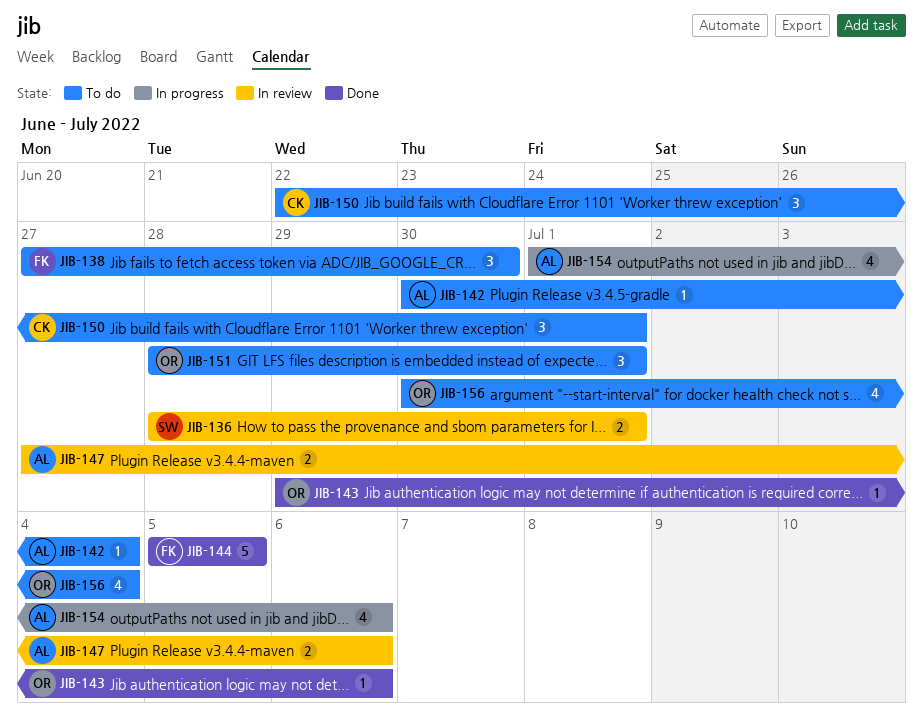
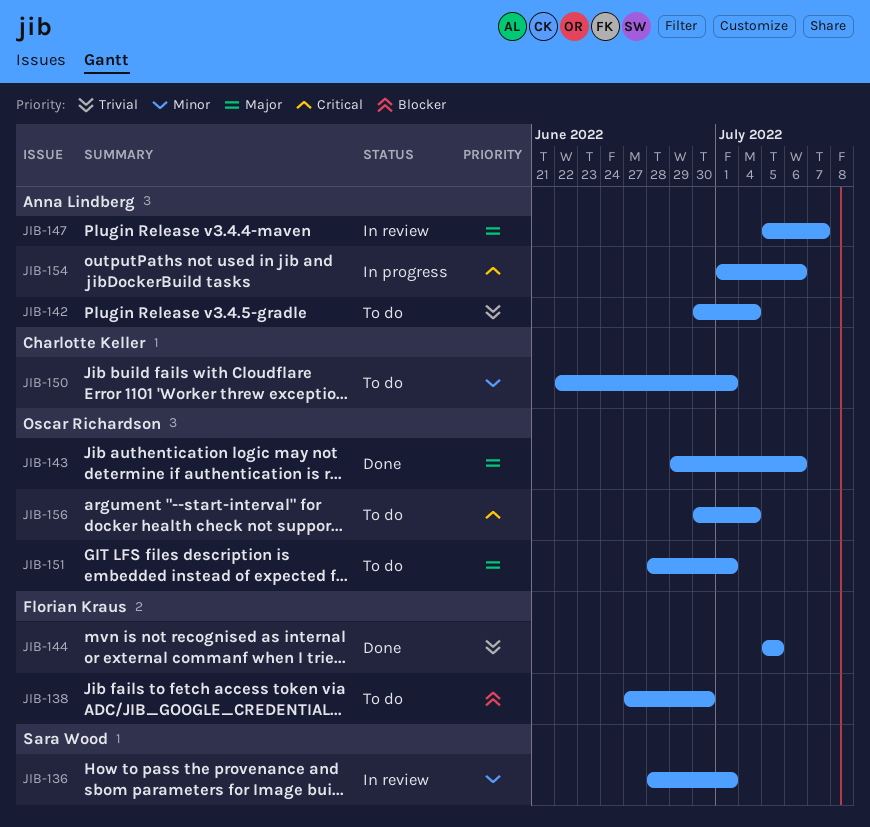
JIB-147, start: Jun 27 -> Jul 5
JIB-147, due: Jul 6 -> Jul 7

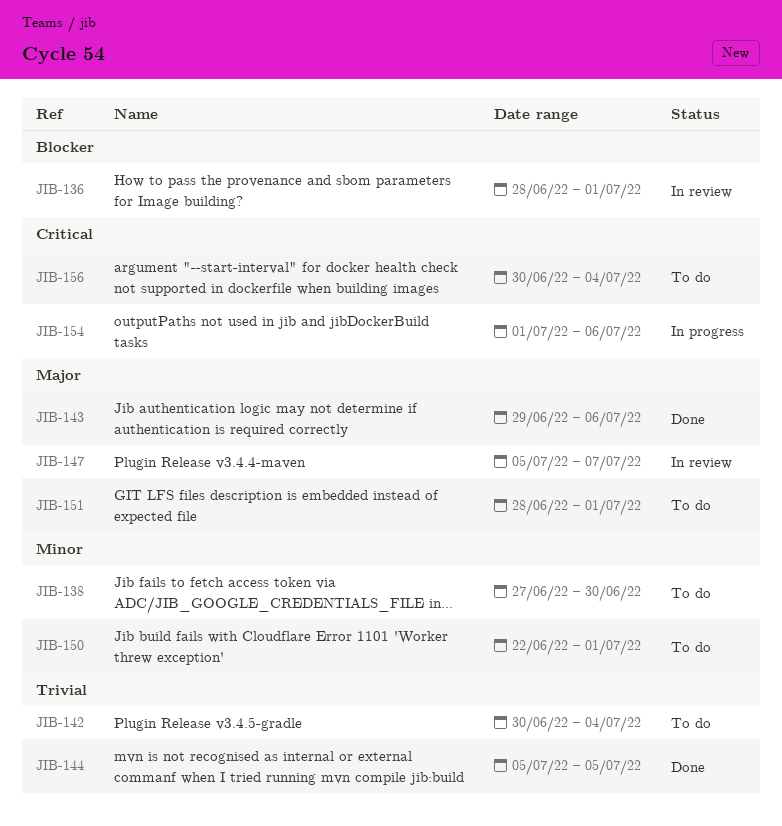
JIB-136, priority: Minor -> Blocker
JIB-138, priority: Blocker -> Minor

